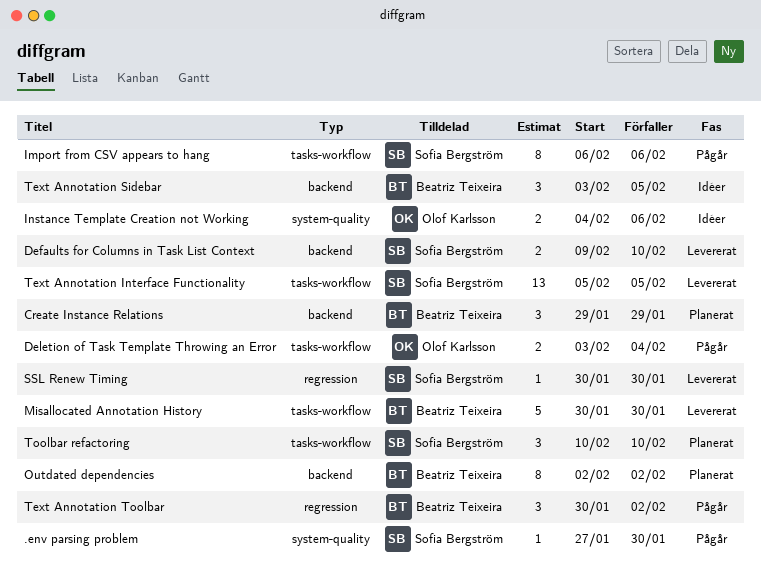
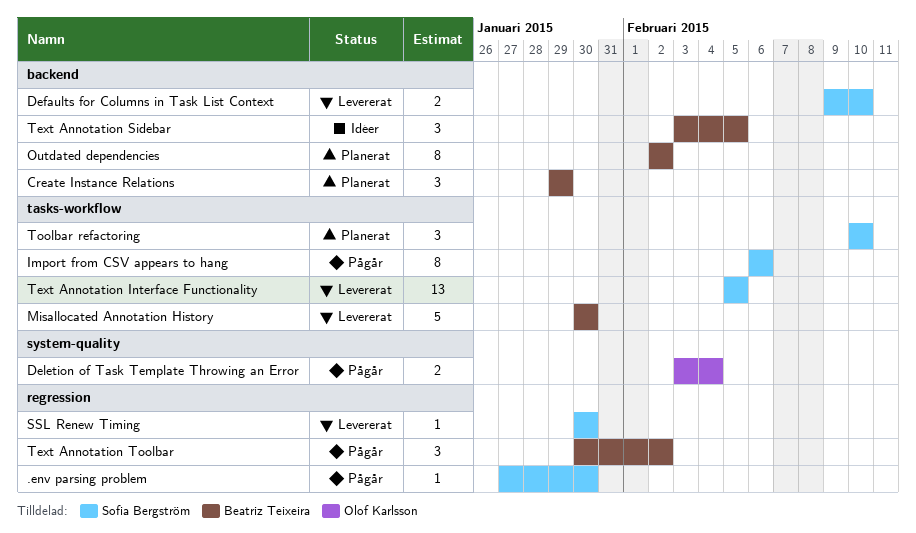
.env parsing problem, label: system-quality -> regression
Deletion of Task Template Throwing an Error, label: tasks-workflow -> system-quality
Instance Template Creation not Working: present -> none

